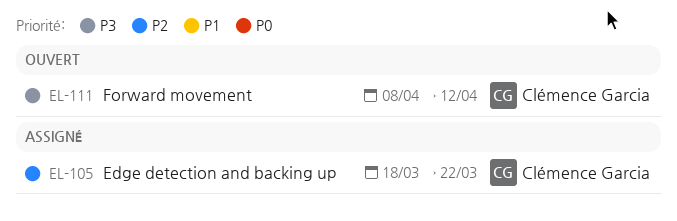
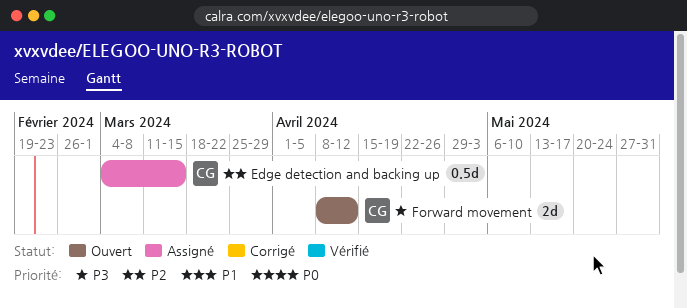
Edge detection and backing up, start: Mar 18 -> Mar 4
Edge detection and backing up, due: Mar 22 -> Mar 15

